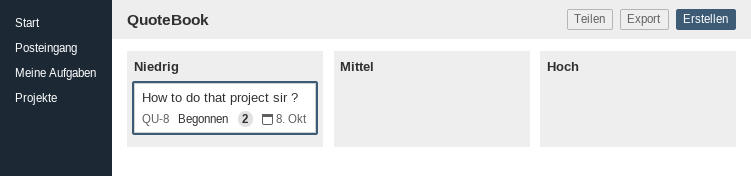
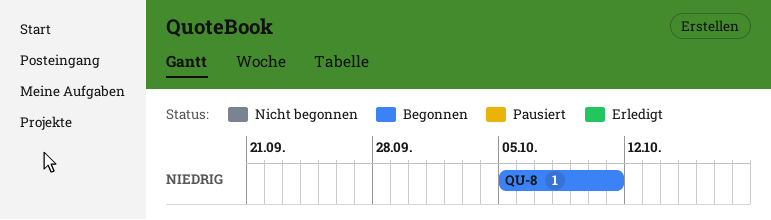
QU-8, estimate: 2 -> 1
QU-8, due: Oct 8 -> Oct 11

